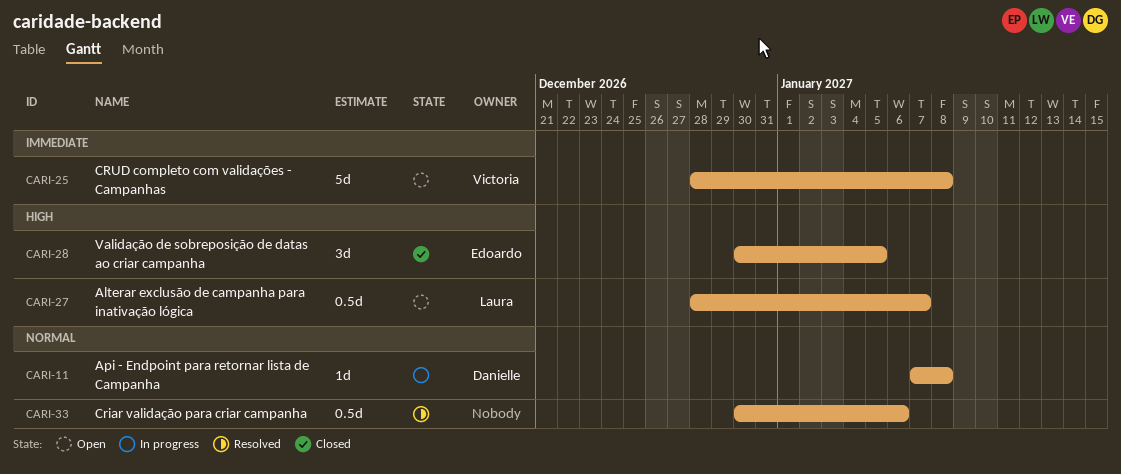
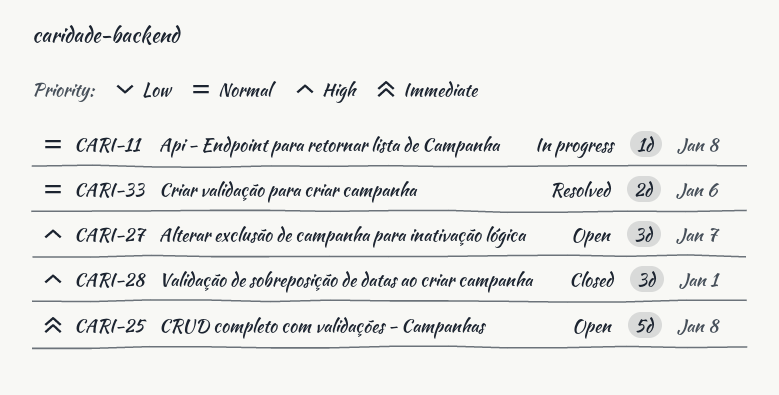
CARI-27, estimate: 0.5d -> 3d
CARI-28, due: Jan 5 -> Jan 1
CARI-33, estimate: 0.5d -> 2d

